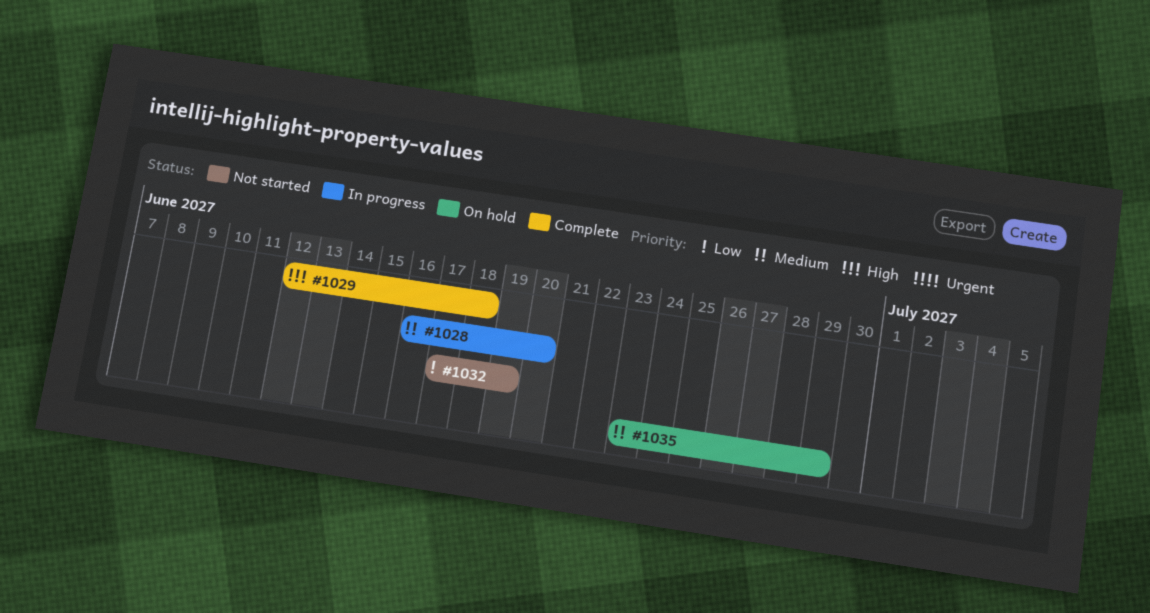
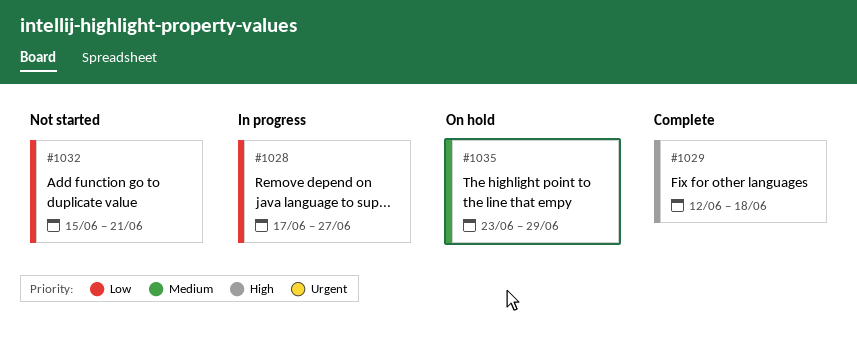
#1028, priority: Medium -> Low
#1028, start: Jun 16 -> Jun 17
#1028, due: Jun 20 -> Jun 27
#1032, start: Jun 17 -> Jun 15
#1032, due: Jun 19 -> Jun 21

